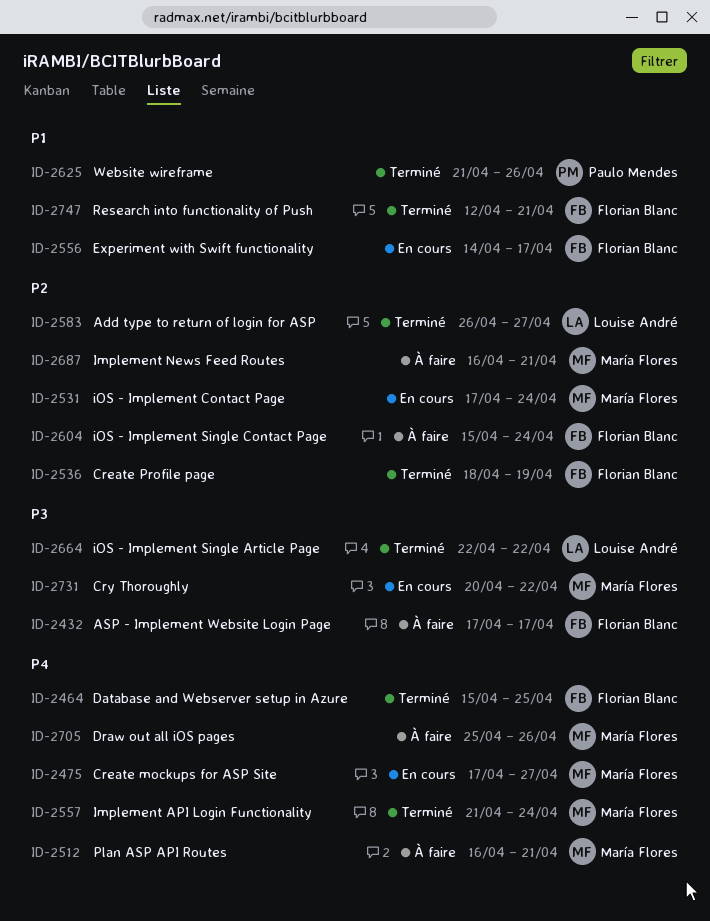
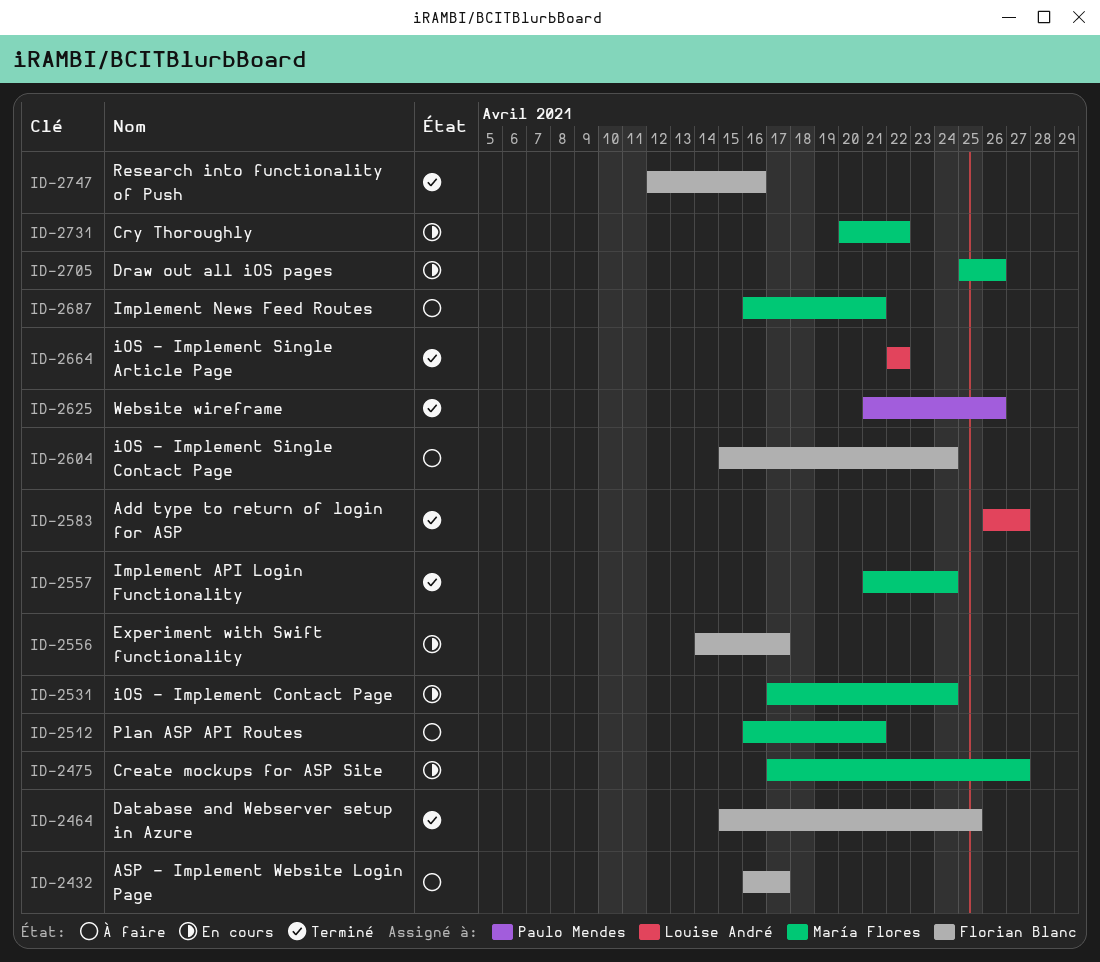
ID-2432, start: Apr 17 -> Apr 16
ID-2536: present -> none
ID-2705, status: À faire -> En cours
ID-2747, due: Apr 21 -> Apr 16

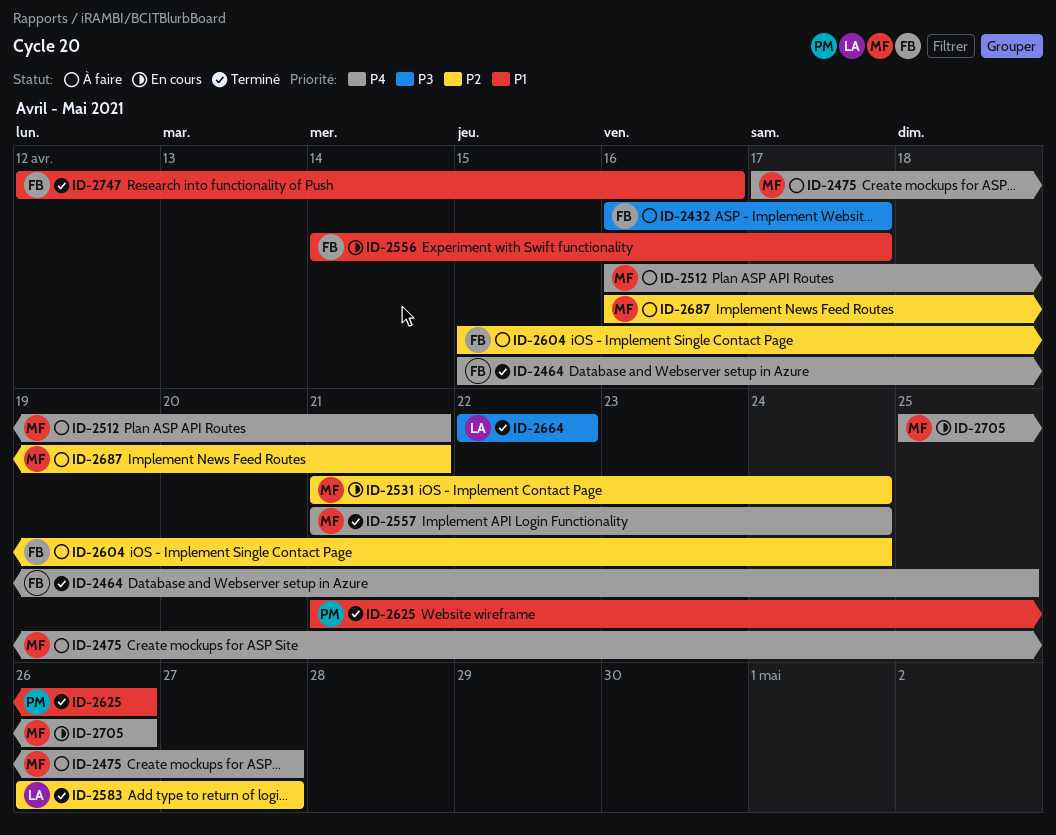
ID-2475, status: En cours -> À faire
ID-2531, start: Apr 17 -> Apr 21
ID-2731: present -> none

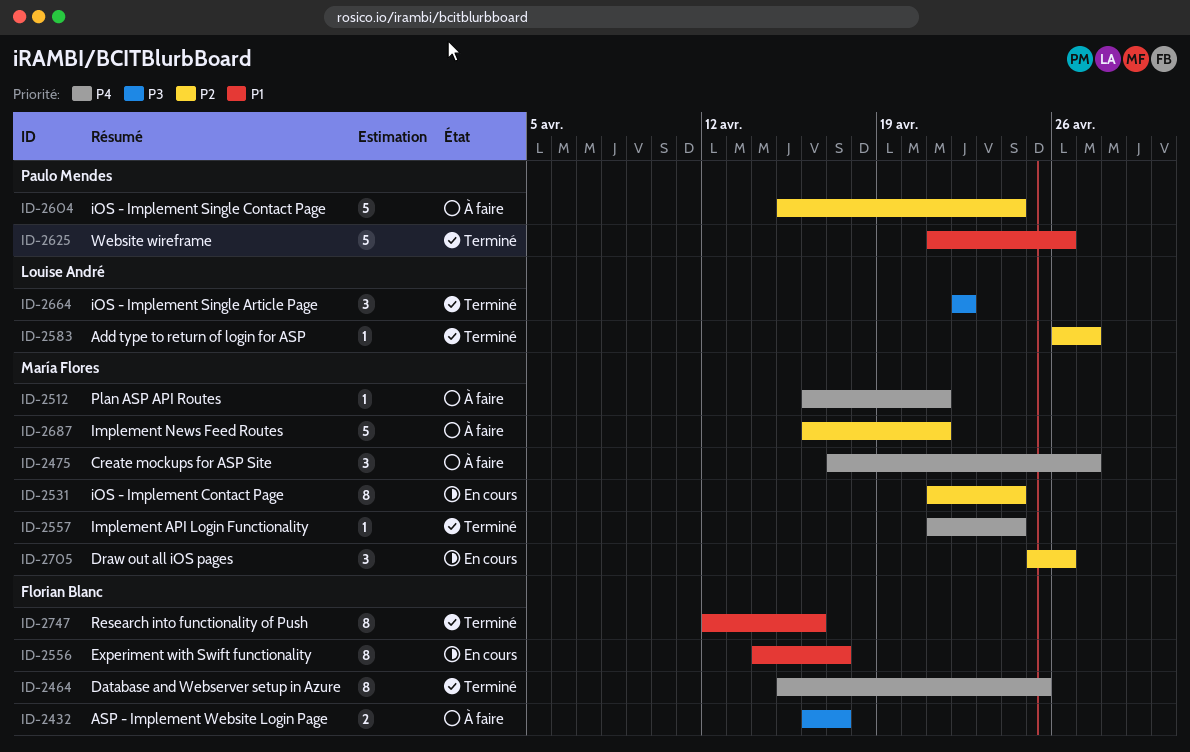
ID-2604, owner: Florian Blanc -> Paulo Mendes
ID-2705, priority: P4 -> P2

